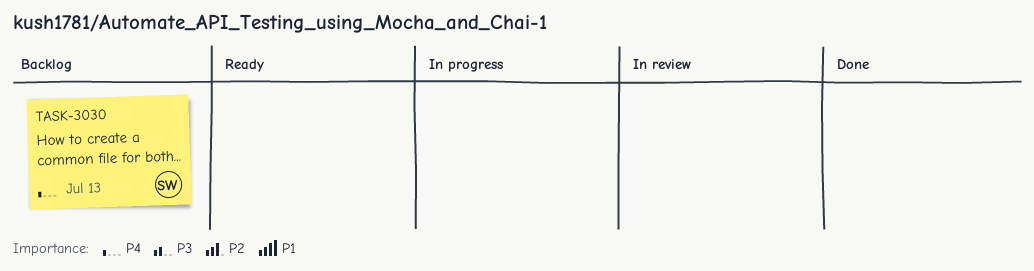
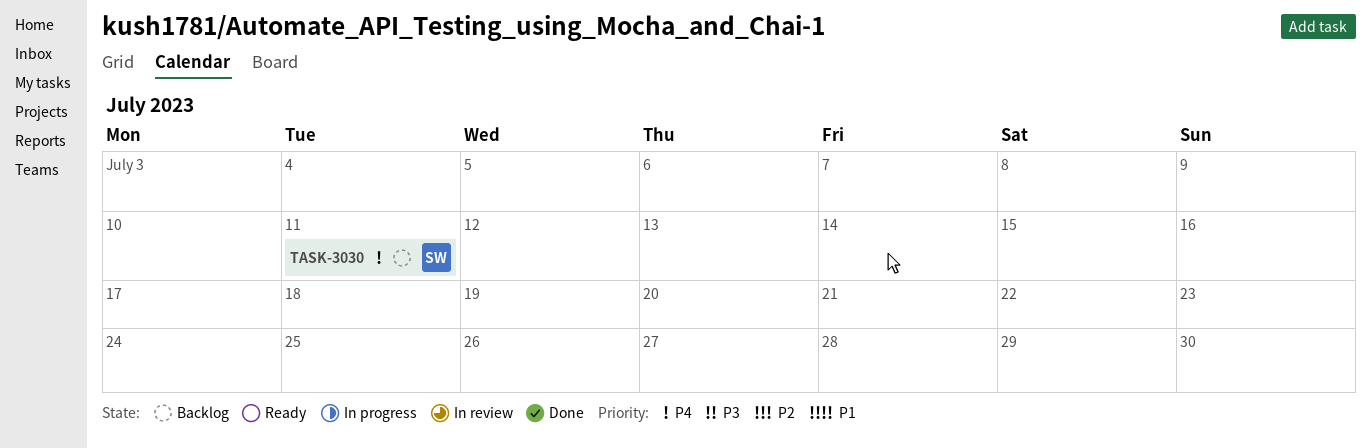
TASK-3030, due: Jul 13 -> Jul 11

